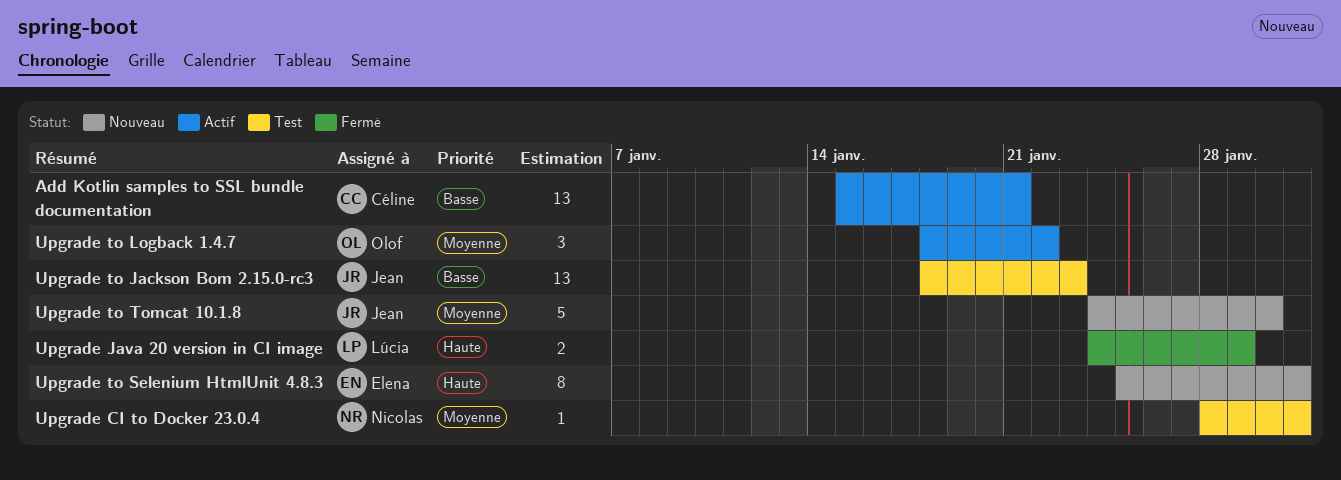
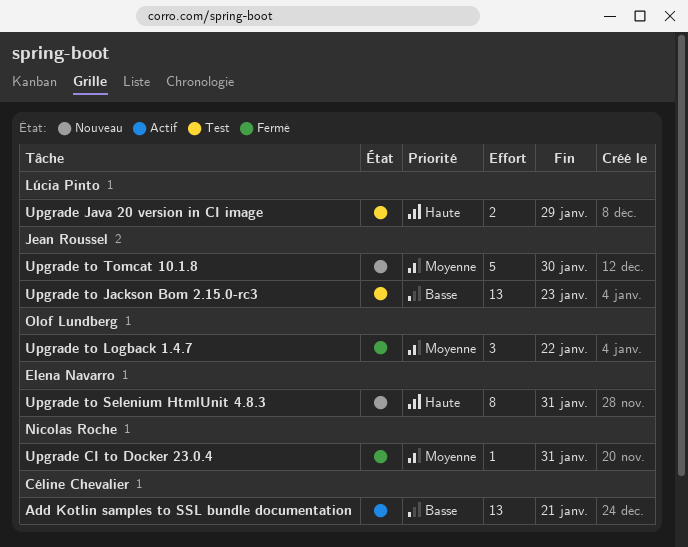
Upgrade CI to Docker 23.0.4, status: Test -> Fermé
Upgrade Java 20 version in CI image, status: Fermé -> Test
Upgrade to Logback 1.4.7, status: Actif -> Fermé

